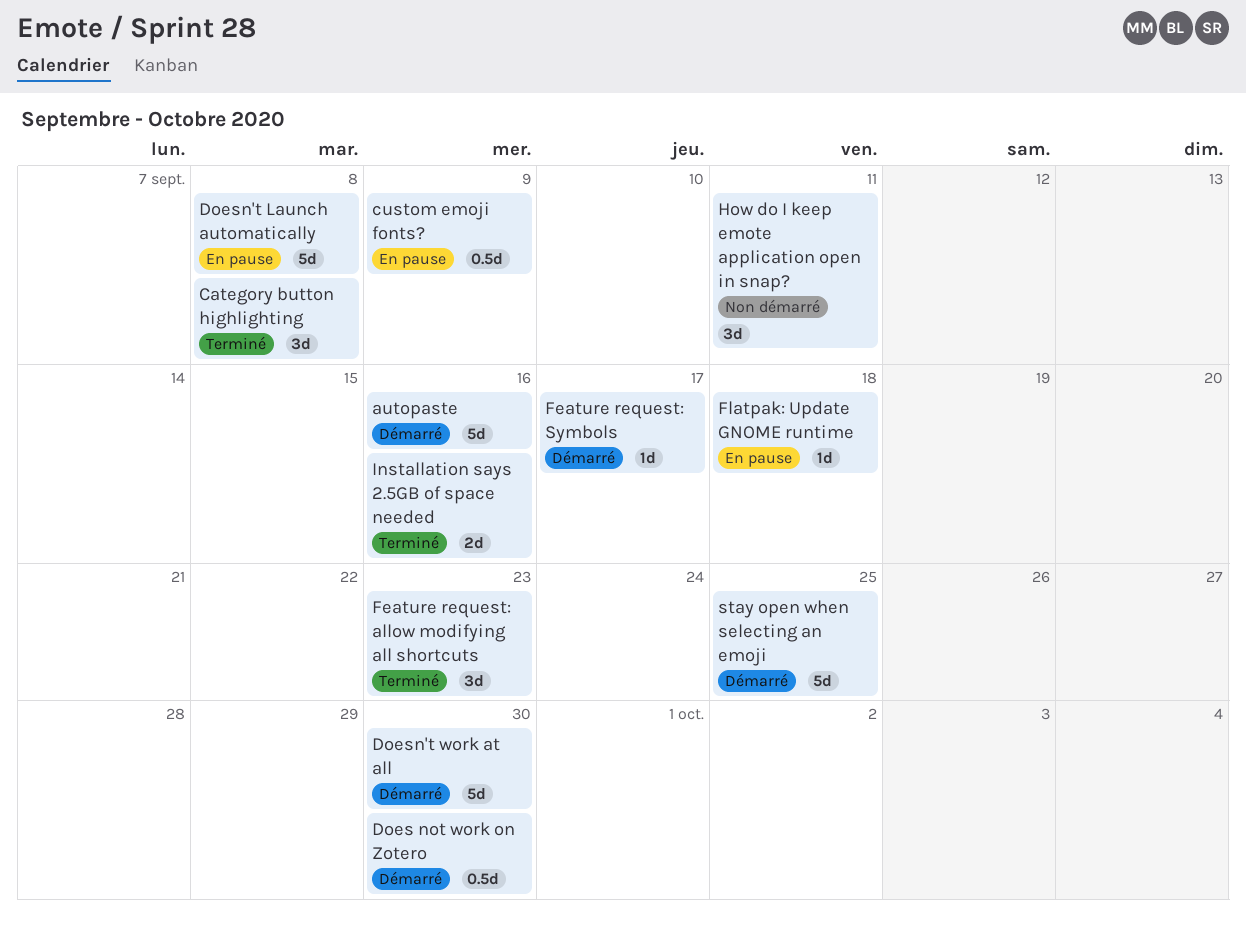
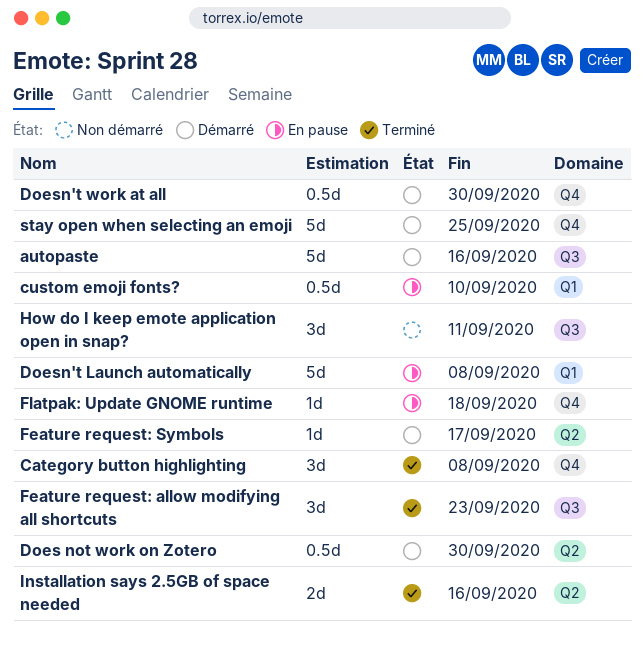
custom emoji fonts?, due: Sep 9 -> Sep 10
Doesn't work at all, estimate: 5d -> 0.5d

